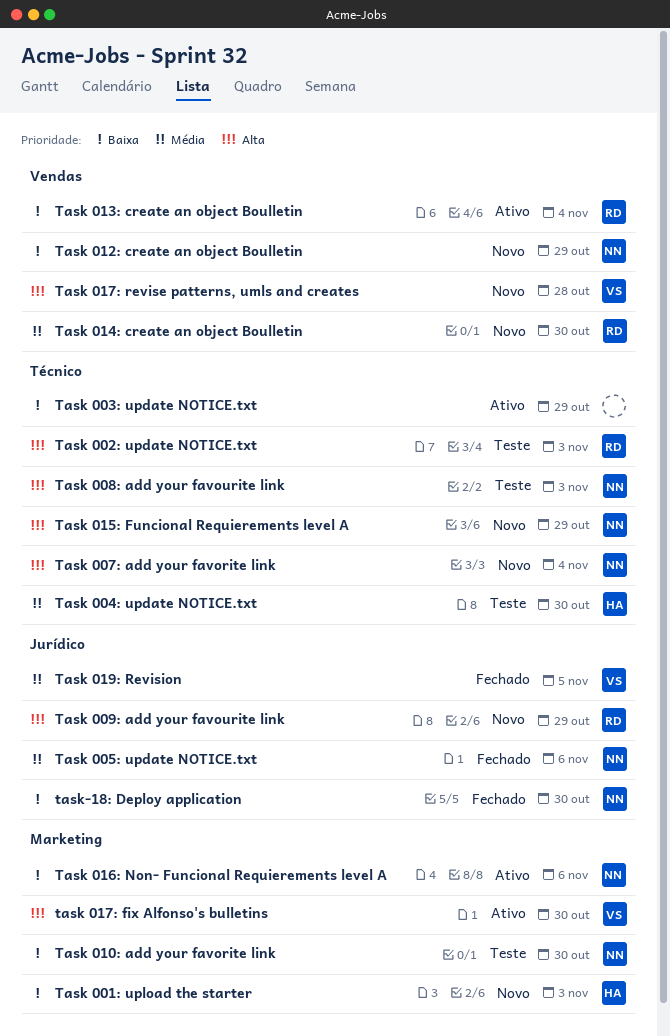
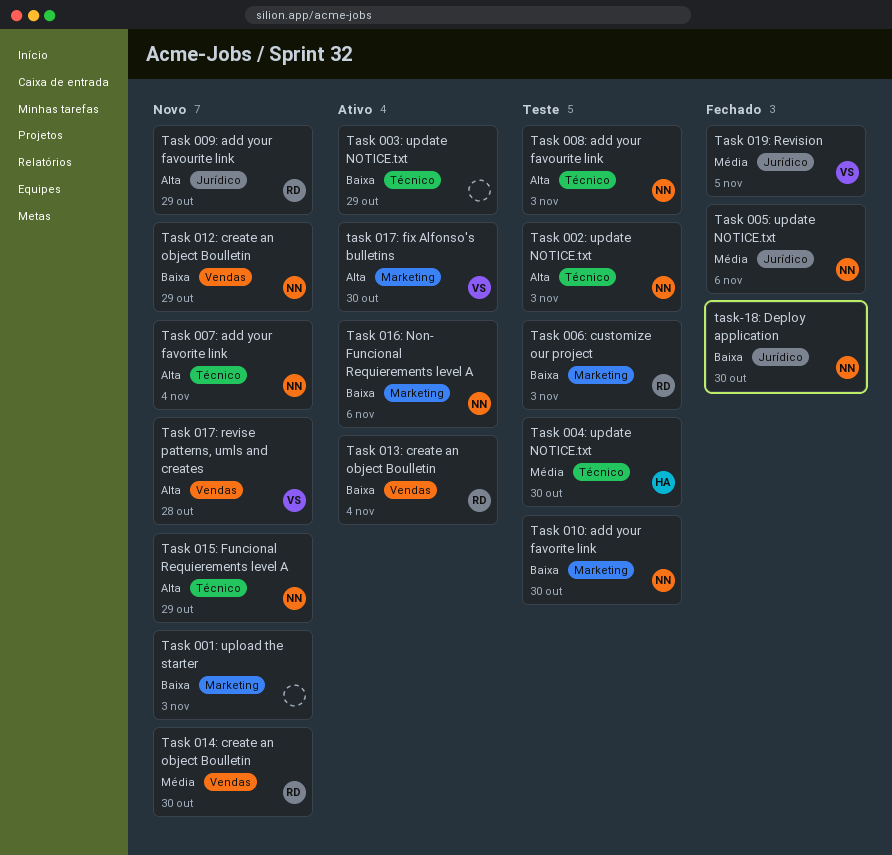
Task 001: upload the starter, owner: HA -> none
Task 002: update NOTICE.txt, owner: RD -> NN
Task 006: customize our project: none -> present

